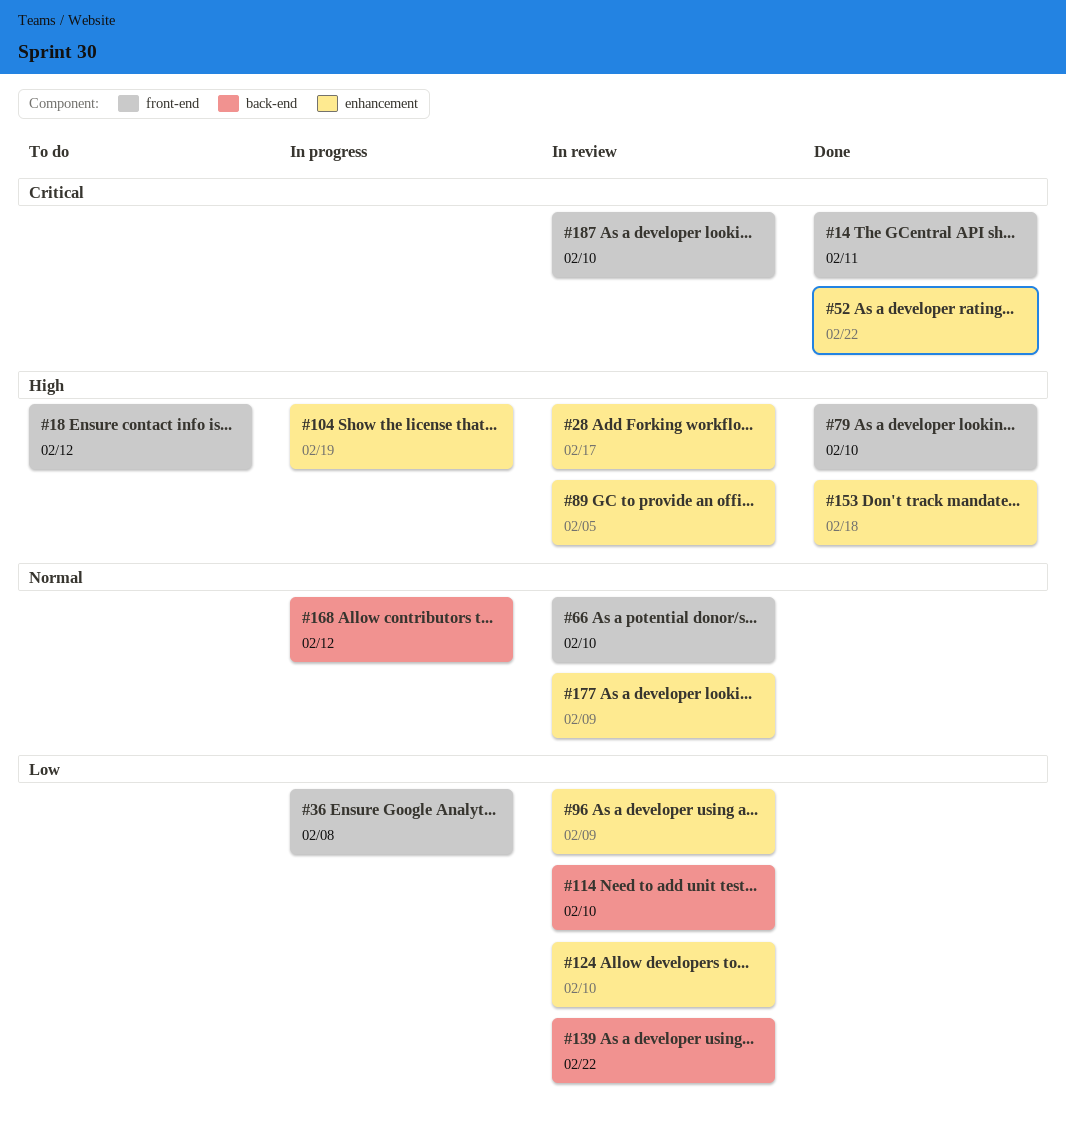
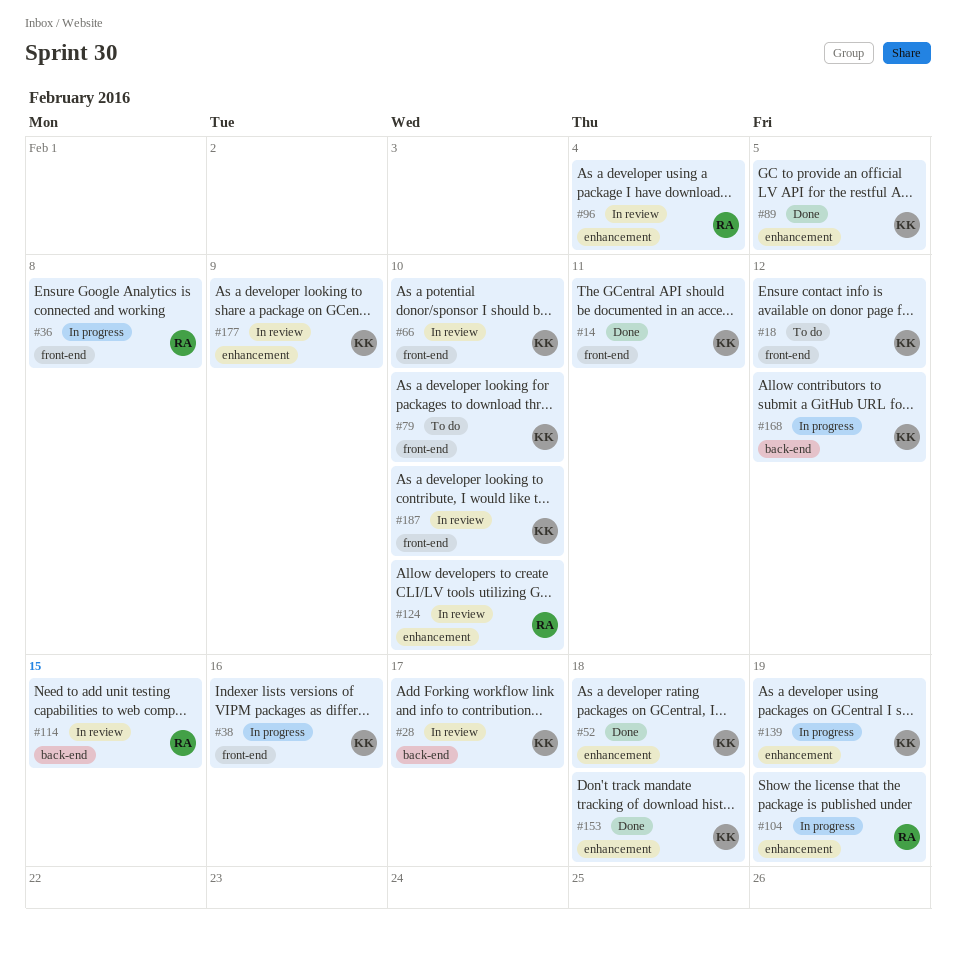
#28, label: enhancement -> back-end
#38: none -> present
#52, due: Feb 22 -> Feb 18
#79, status: Done -> To do
#89, status: In review -> Done
#96, due: Feb 9 -> Feb 4
#114, due: Feb 10 -> Feb 15
#139, status: In review -> In progress
#139, label: back-end -> enhancement
#139, due: Feb 22 -> Feb 19

